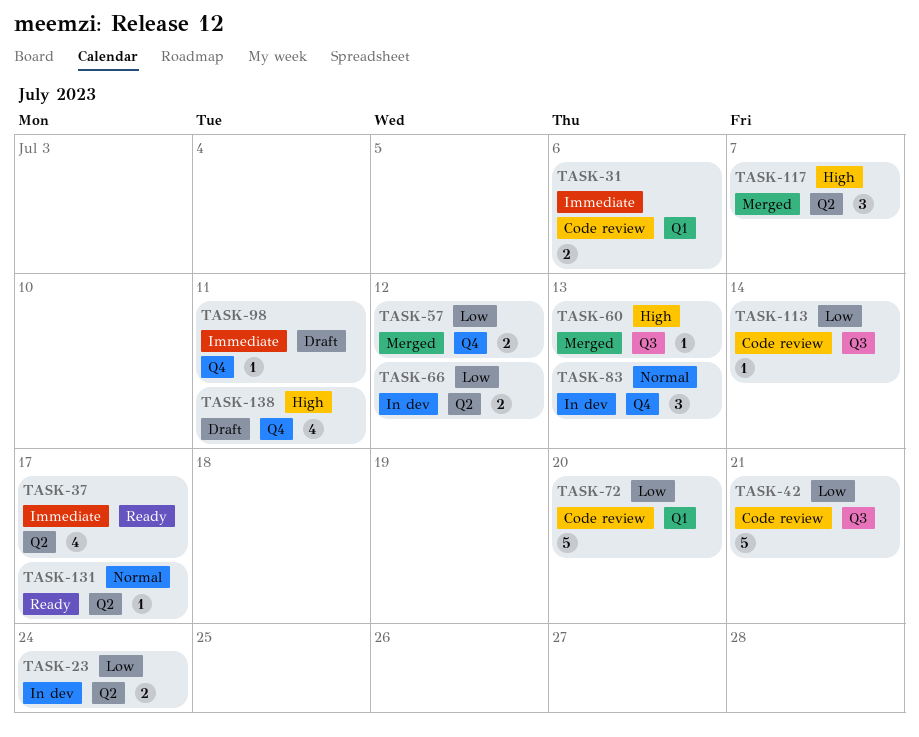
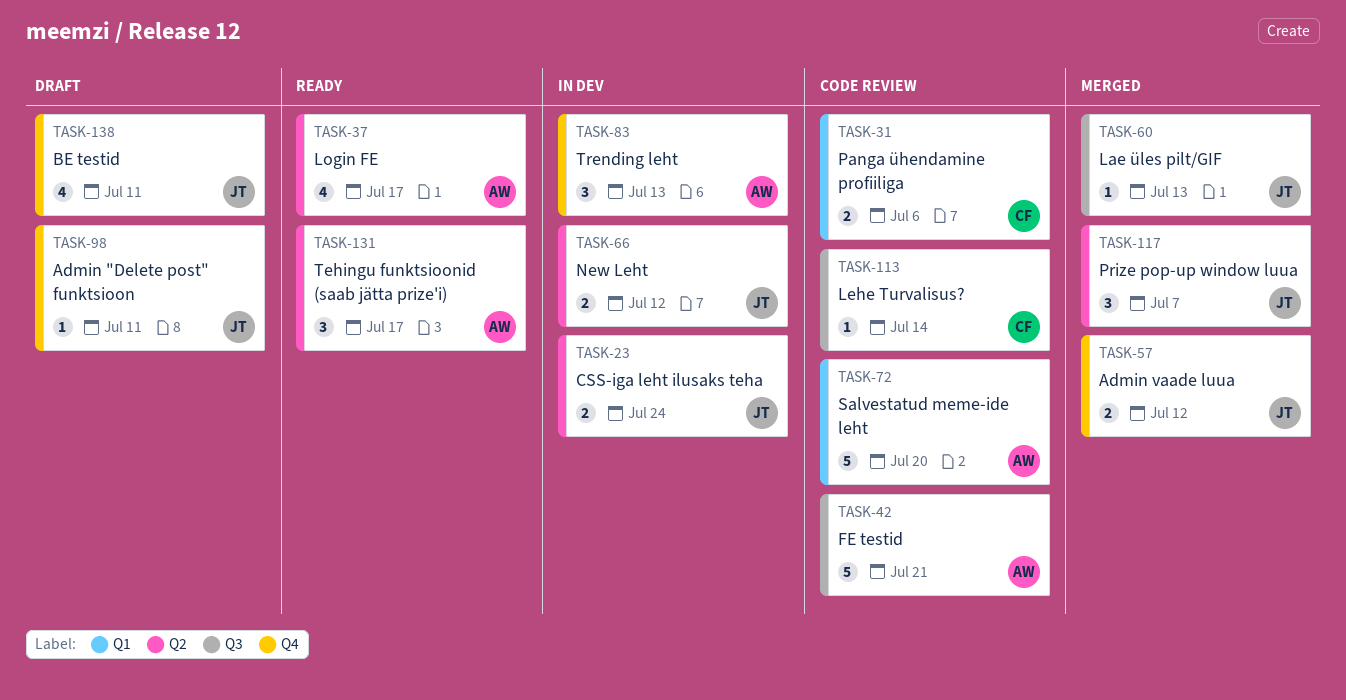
TASK-131, estimate: 1 -> 3

